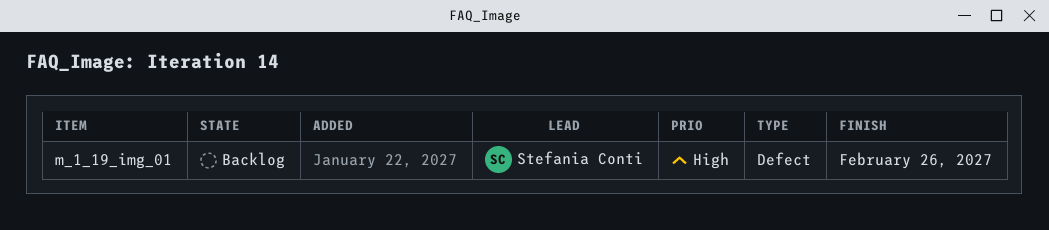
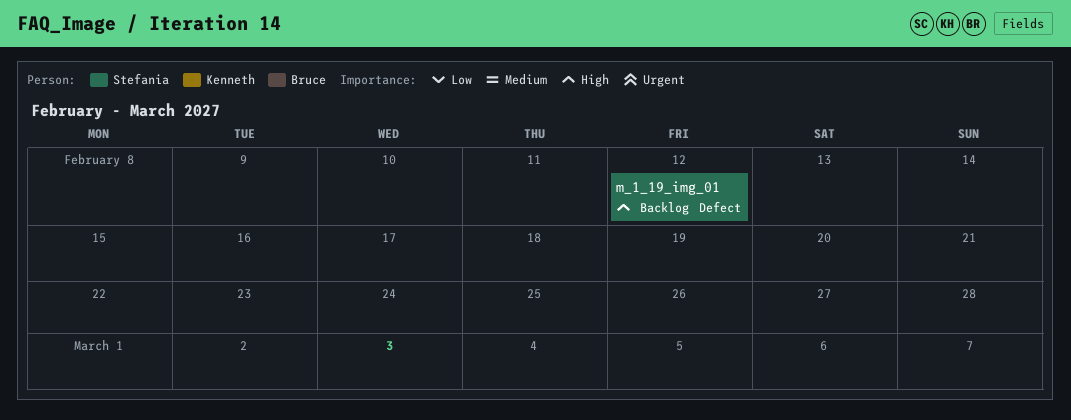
m_1_19_img_01, due: Feb 26 -> Feb 12

